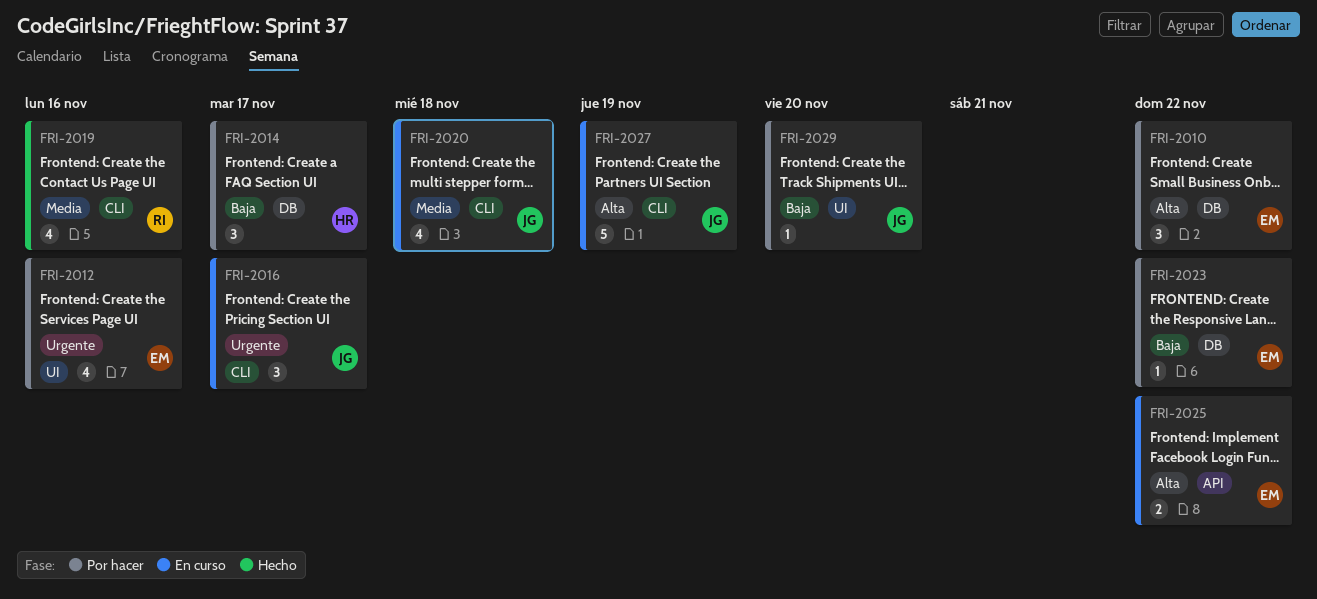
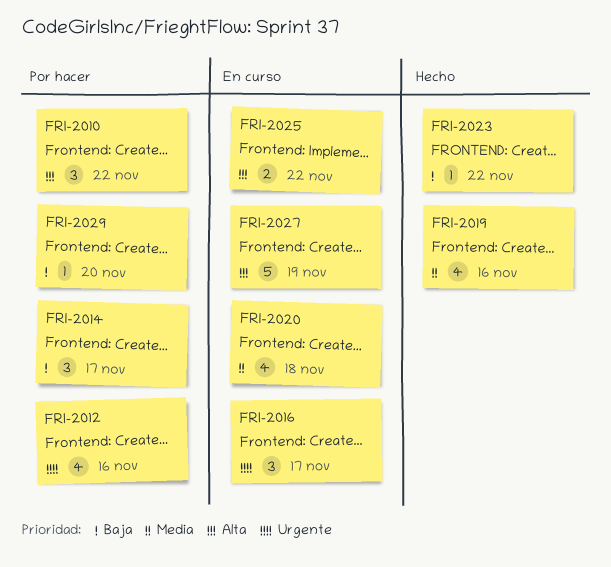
FRI-2023, status: Por hacer -> Hecho

